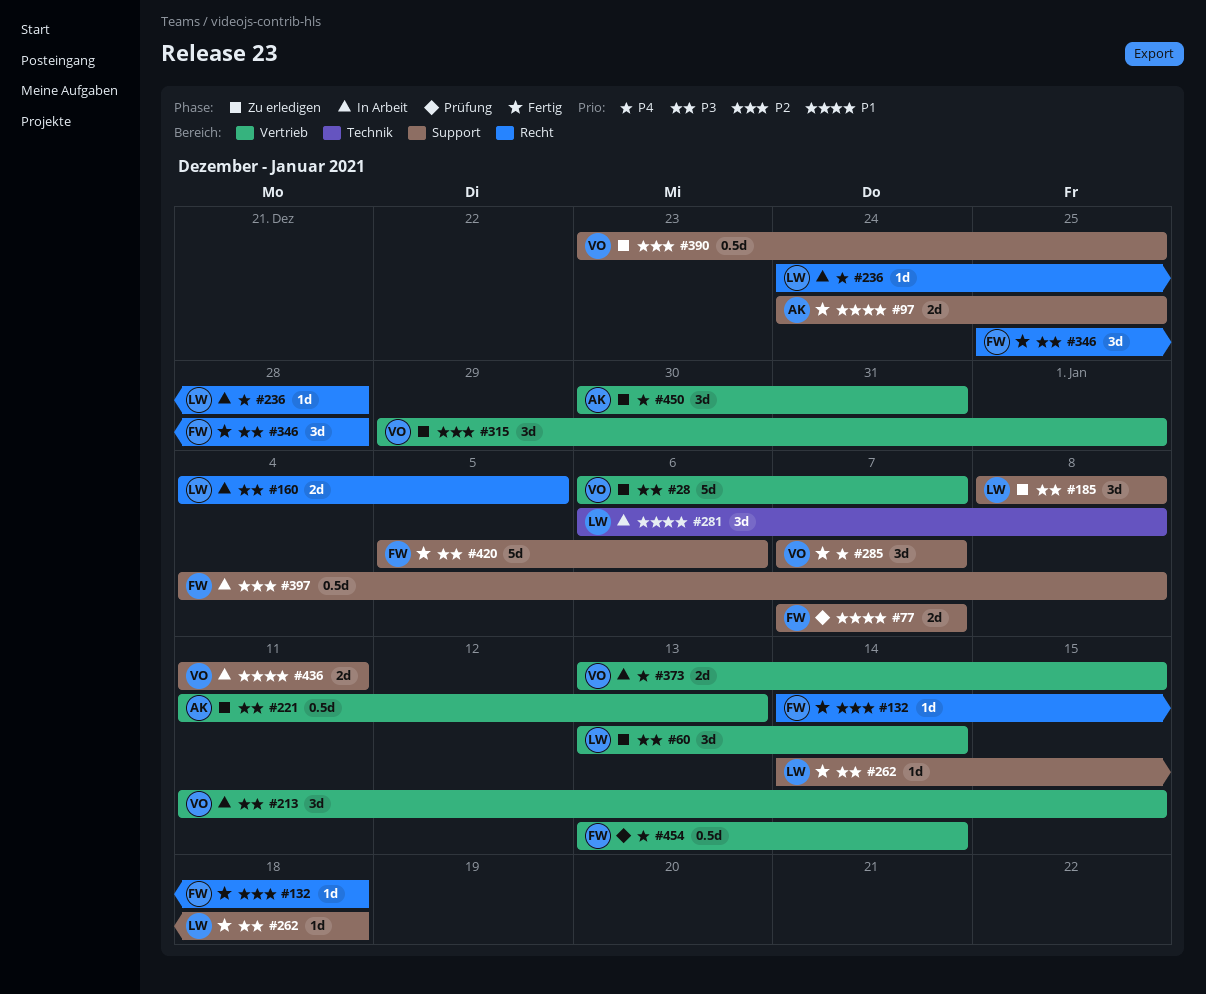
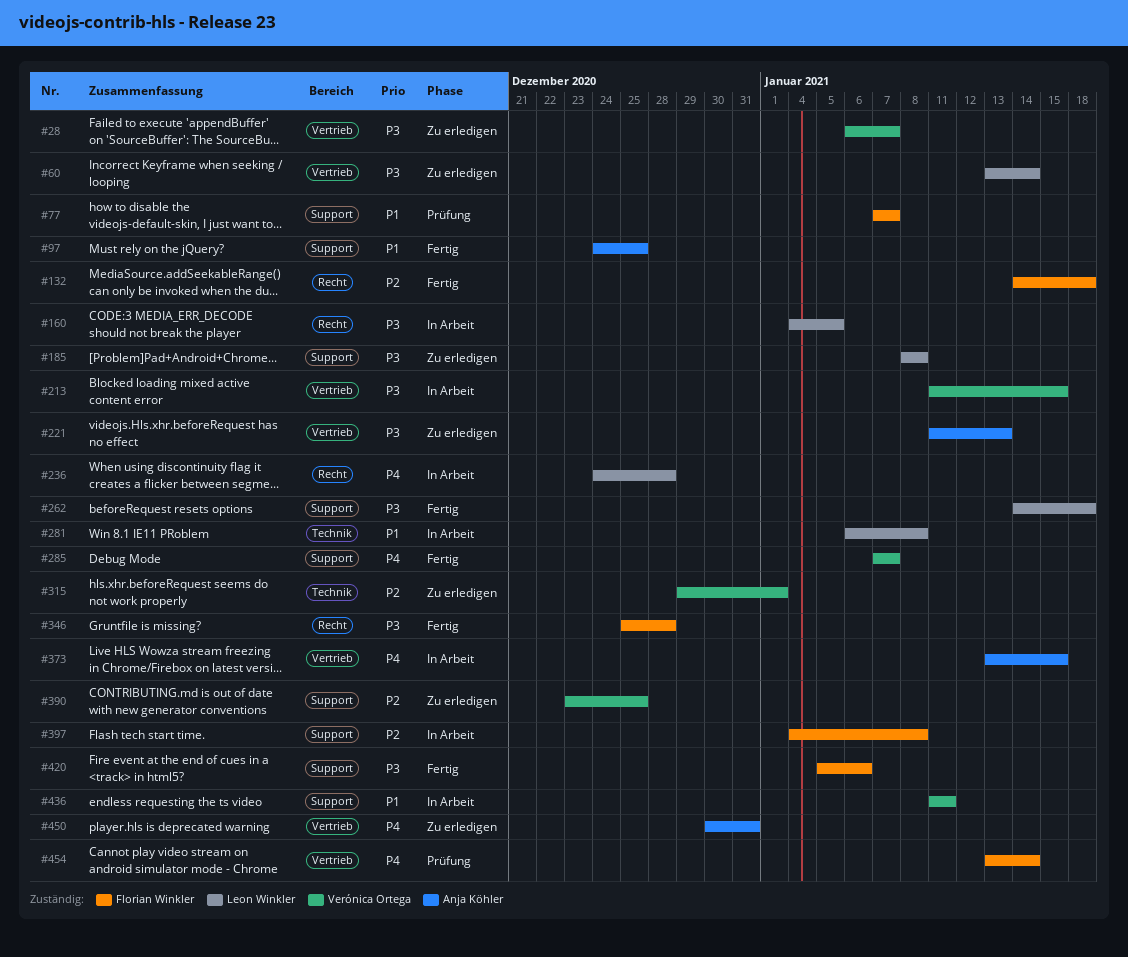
#315, label: Vertrieb -> Technik
#373, owner: Verónica Ortega -> Anja Köhler

